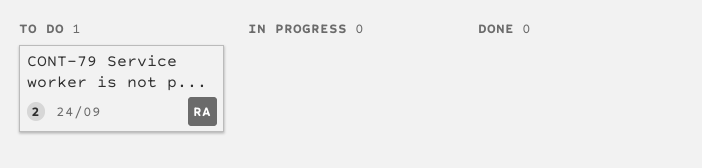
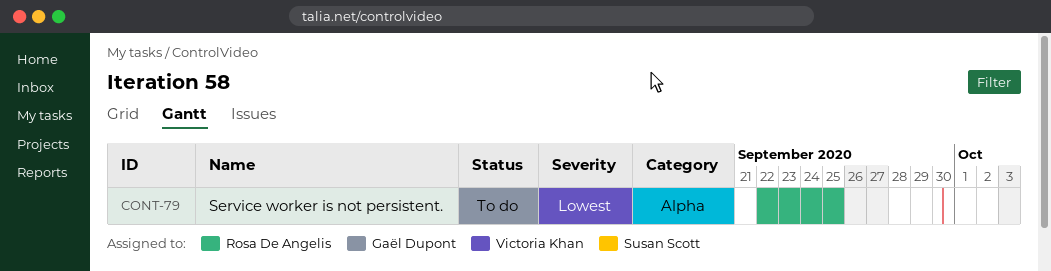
CONT-79, due: Sep 24 -> Sep 25

